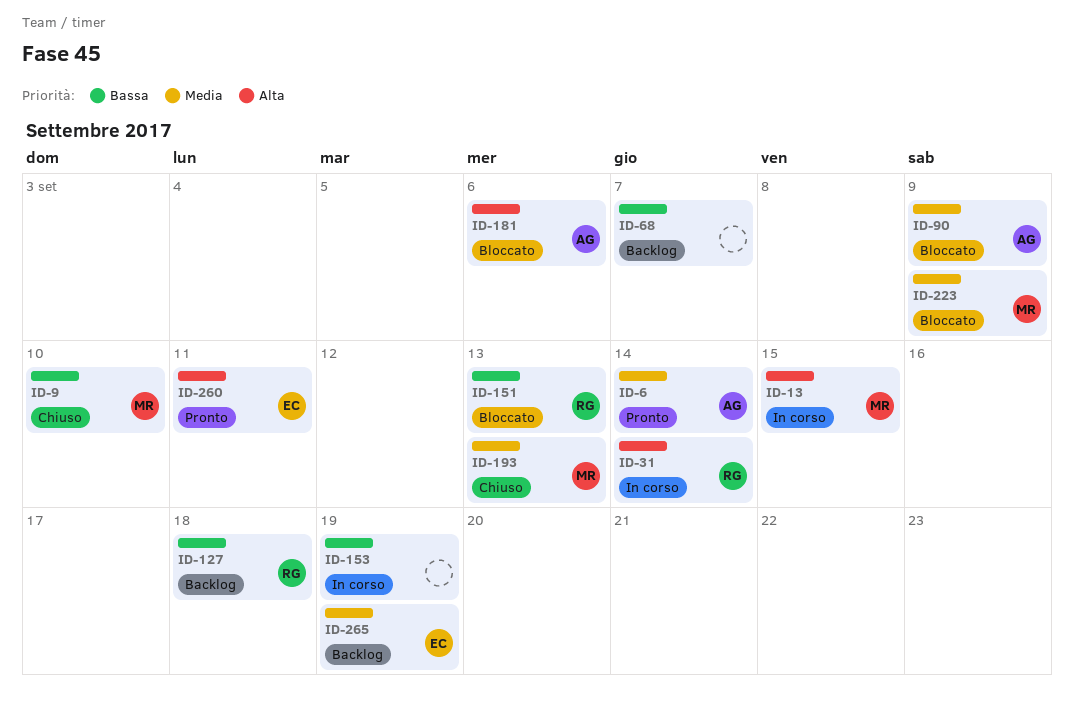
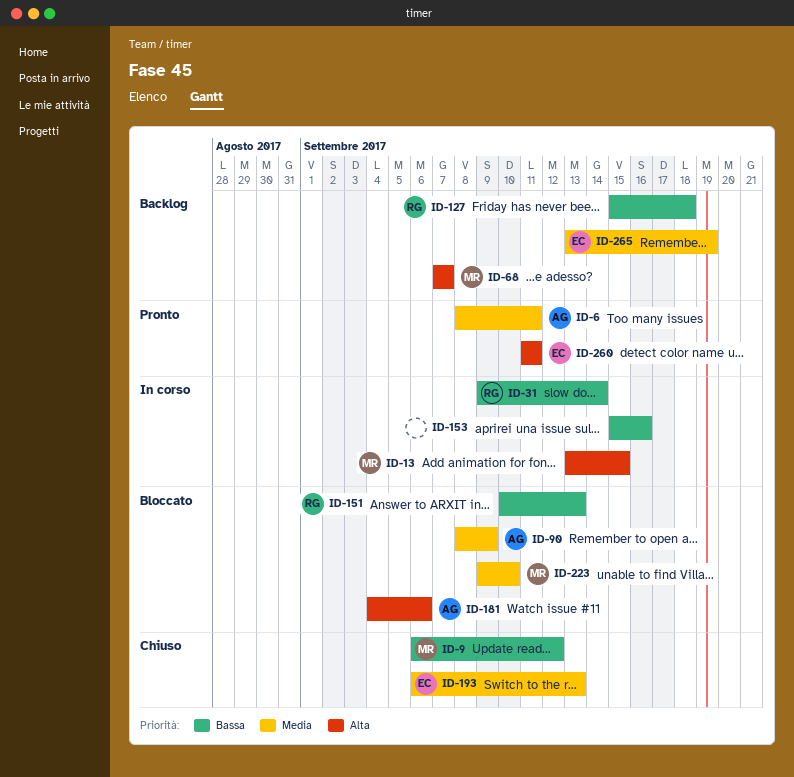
ID-6, due: Sep 14 -> Sep 11
ID-9, due: Sep 10 -> Sep 12
ID-31, priority: Alta -> Bassa
ID-68, owner: none -> MR
ID-68, priority: Bassa -> Alta
ID-153, due: Sep 19 -> Sep 16
ID-193, owner: MR -> EC
ID-223, due: Sep 9 -> Sep 10

